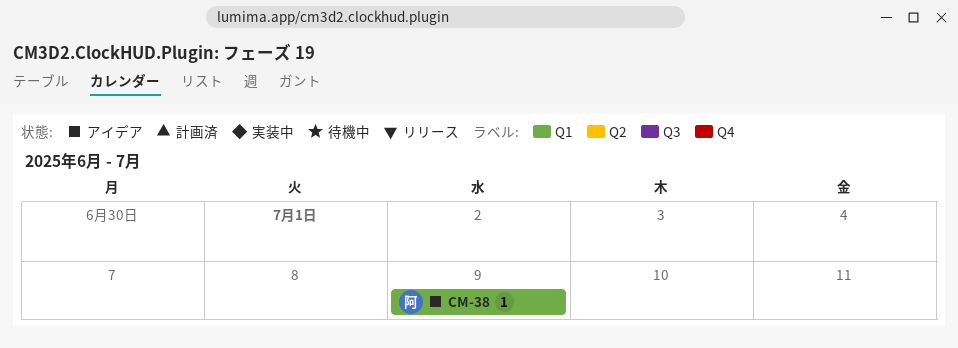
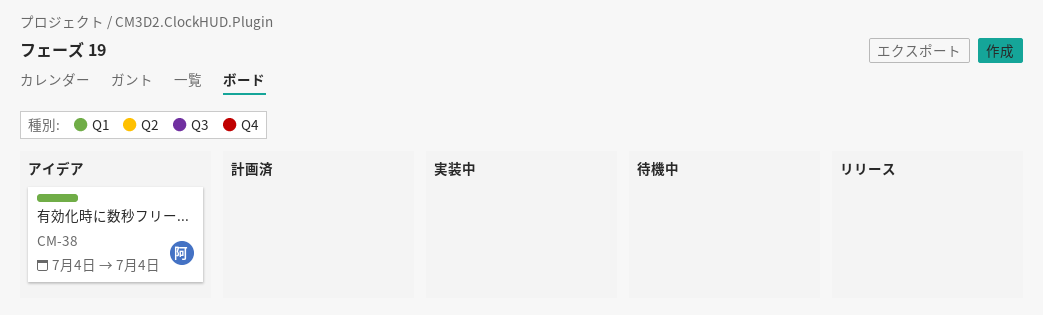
CM-38, start: Jul 9 -> Jul 4
CM-38, due: Jul 9 -> Jul 4

